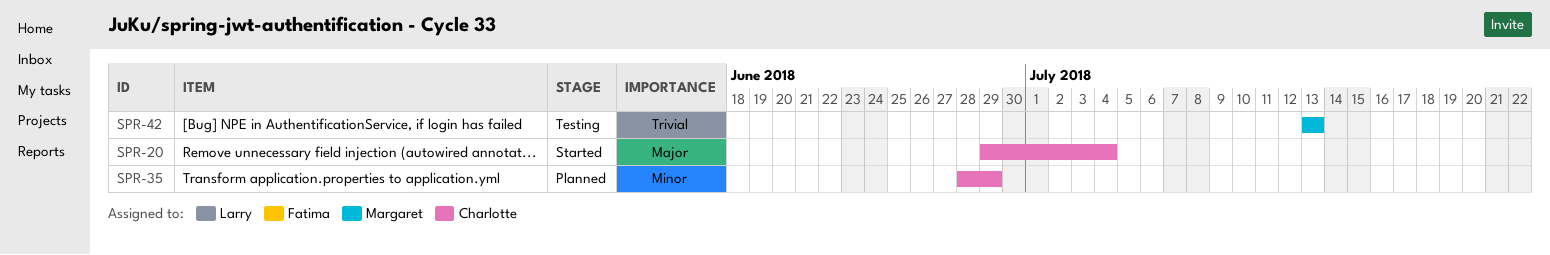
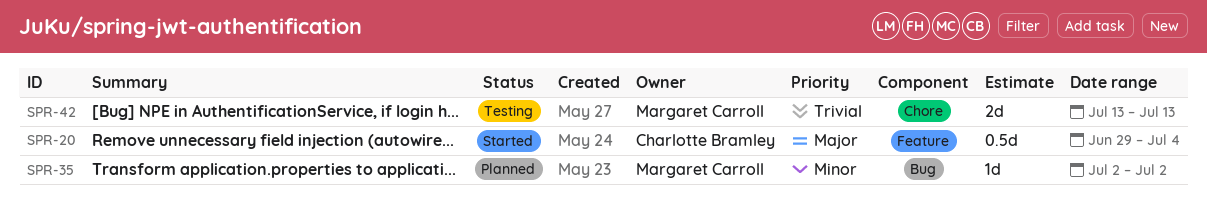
SPR-35, owner: Charlotte Bramley -> Margaret Carroll
SPR-35, start: Jun 28 -> Jul 2
SPR-35, due: Jun 29 -> Jul 2

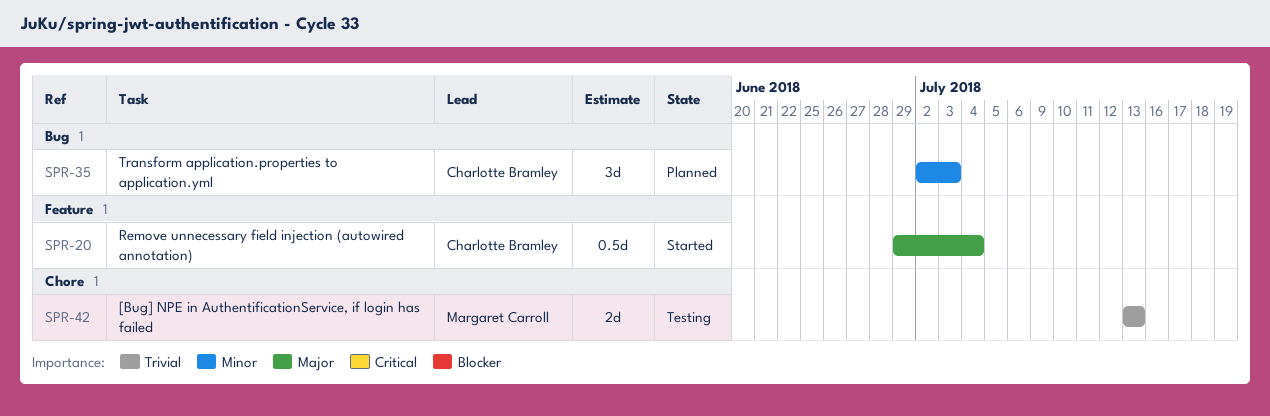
SPR-35, owner: Margaret Carroll -> Charlotte Bramley
SPR-35, estimate: 1d -> 3d
SPR-35, due: Jul 2 -> Jul 3

